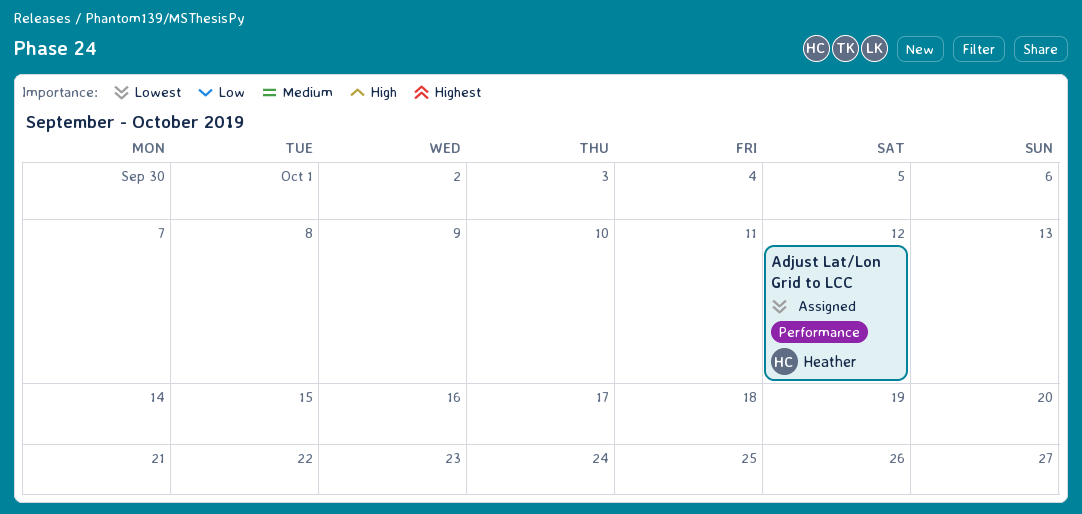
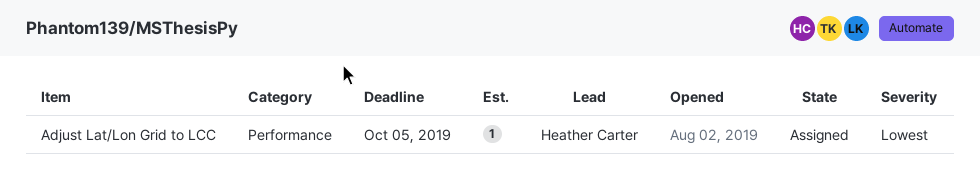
Adjust Lat/Lon Grid to LCC, due: Oct 12 -> Oct 5

